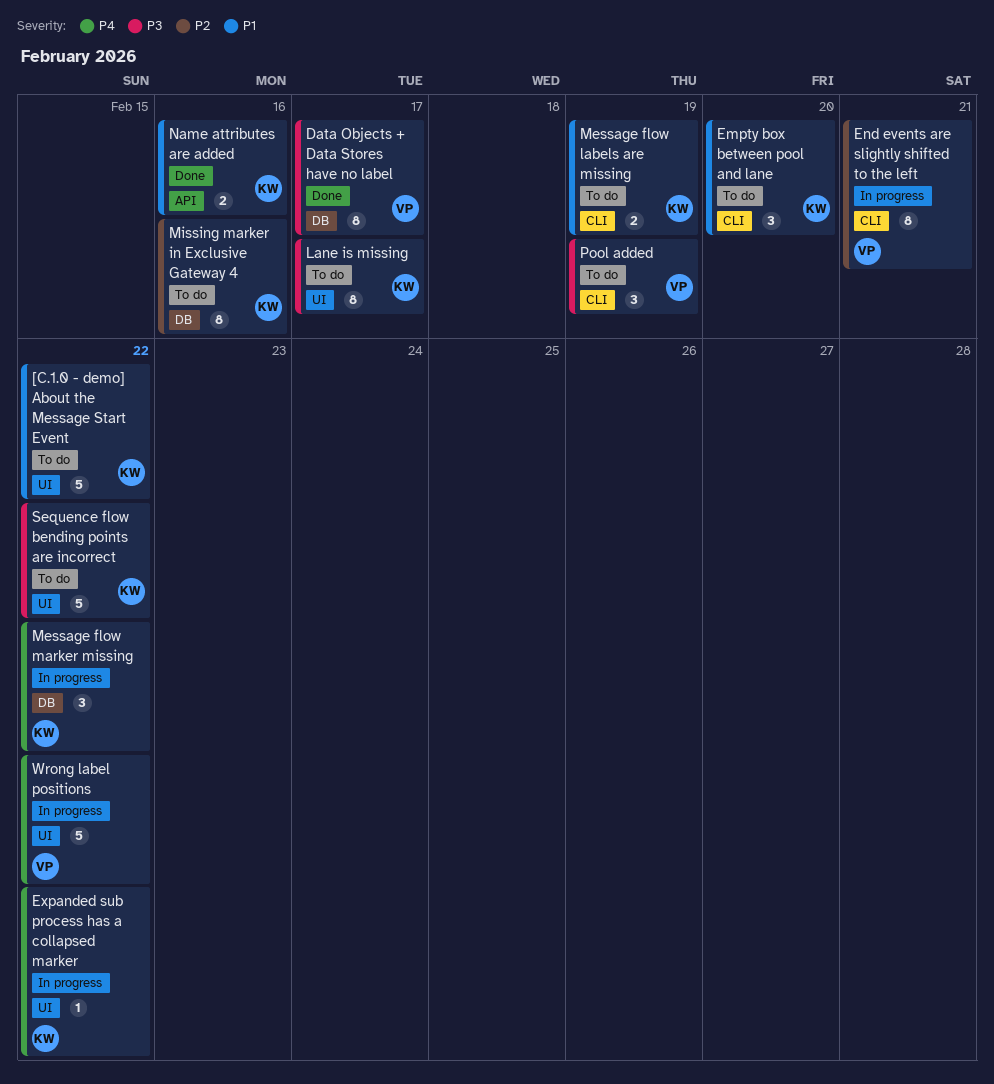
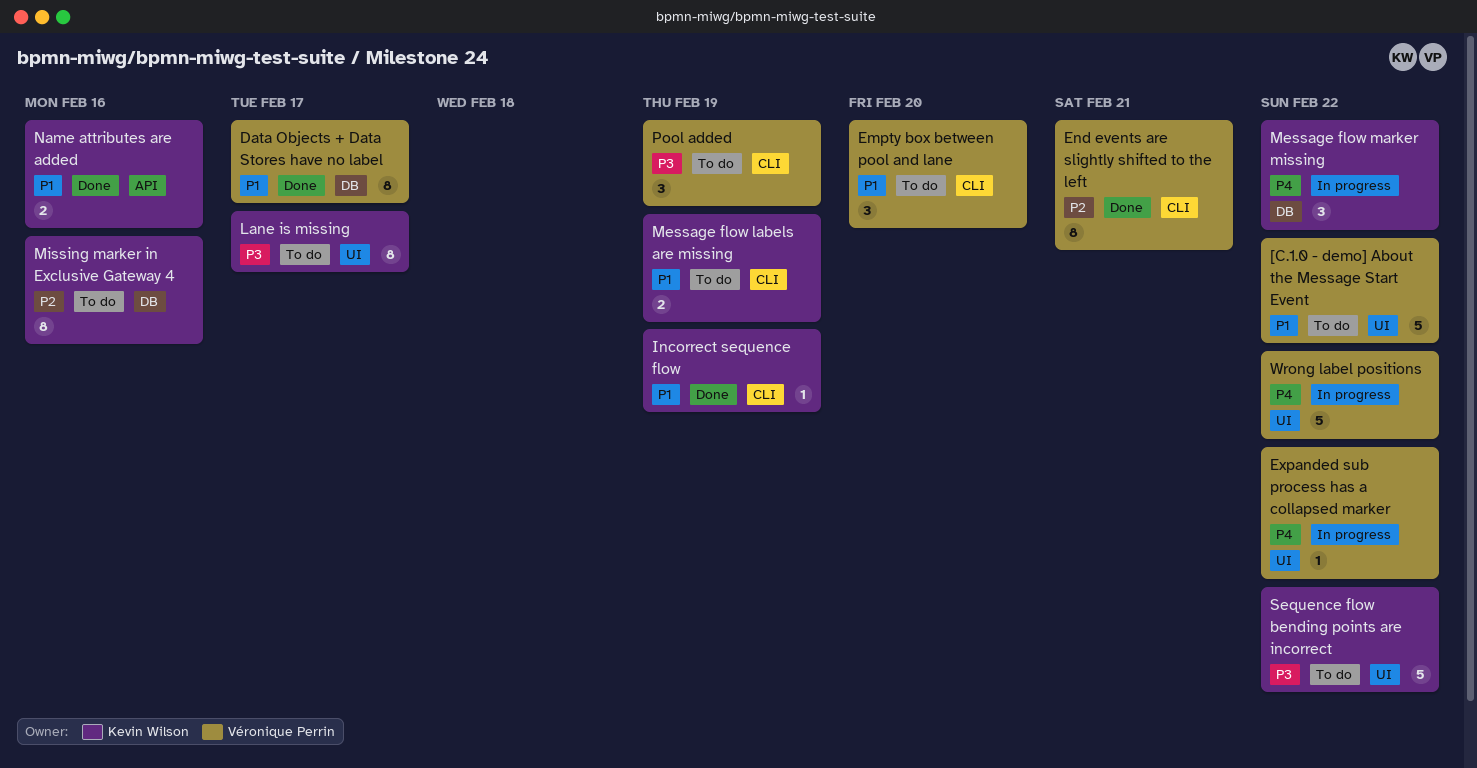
[C.1.0 - demo] About the Message Start Event, owner: Kevin Wilson -> Véronique Perrin
Data Objects + Data Stores have no label, priority: P3 -> P1
Empty box between pool and lane, owner: Kevin Wilson -> Véronique Perrin
End events are slightly shifted to the left, status: In progress -> Done
Expanded sub process has a collapsed marker, owner: Kevin Wilson -> Véronique Perrin
Incorrect sequence flow: none -> present

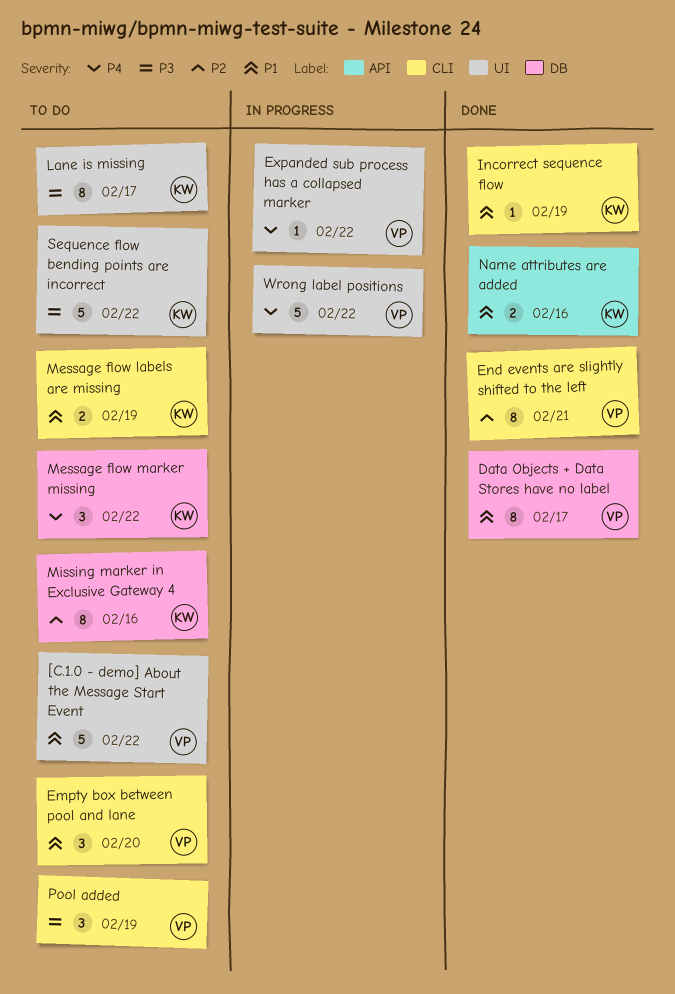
Message flow marker missing, status: In progress -> To do

